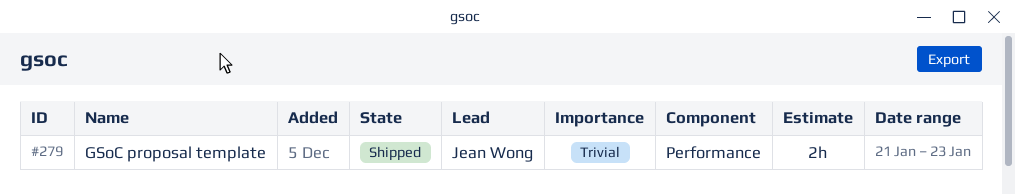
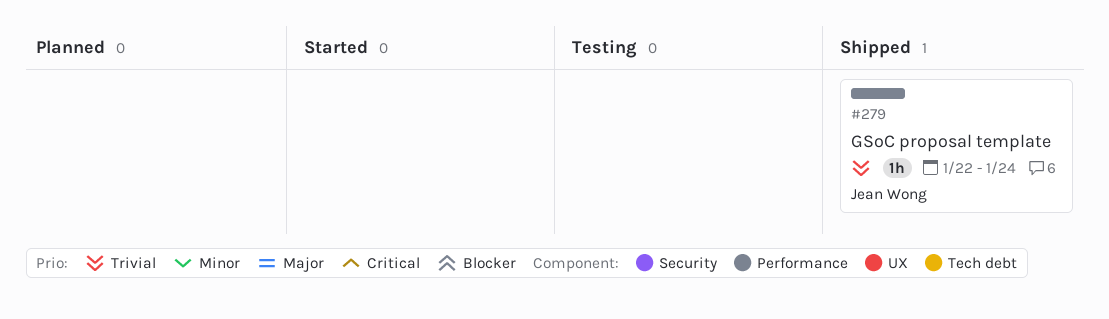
#279, estimate: 2h -> 1h
#279, start: Jan 21 -> Jan 22
#279, due: Jan 23 -> Jan 24

